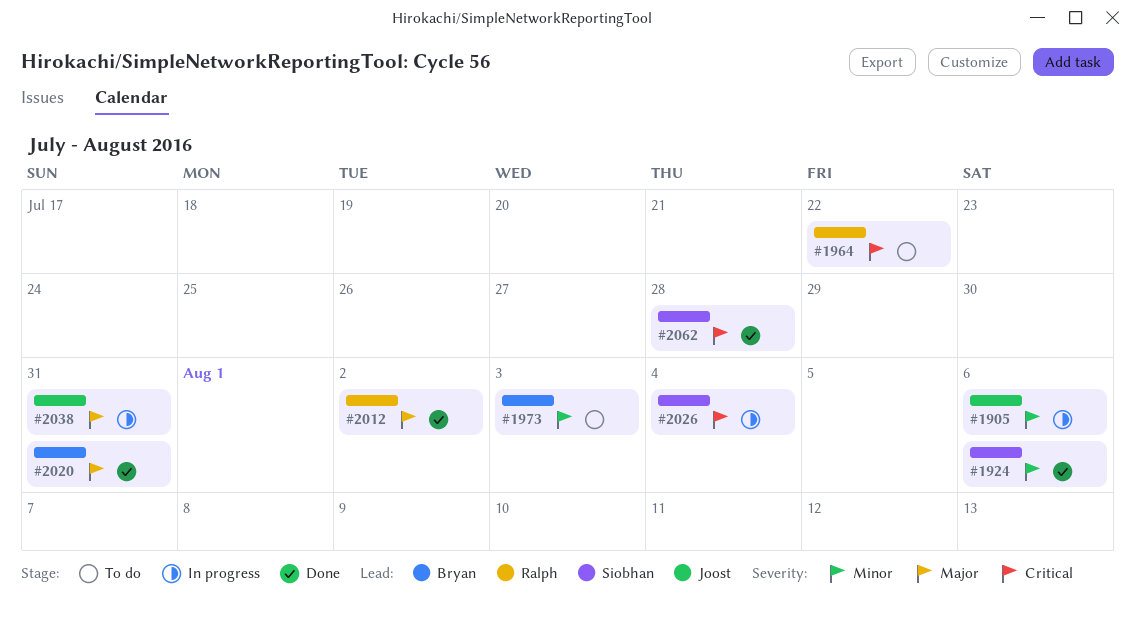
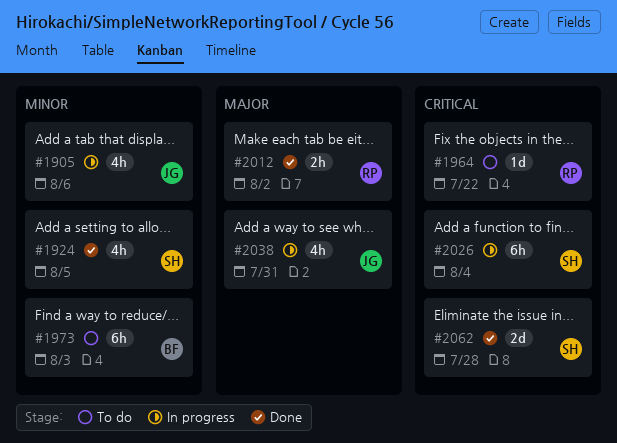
#1924, due: Aug 6 -> Aug 5
#2020: present -> none

